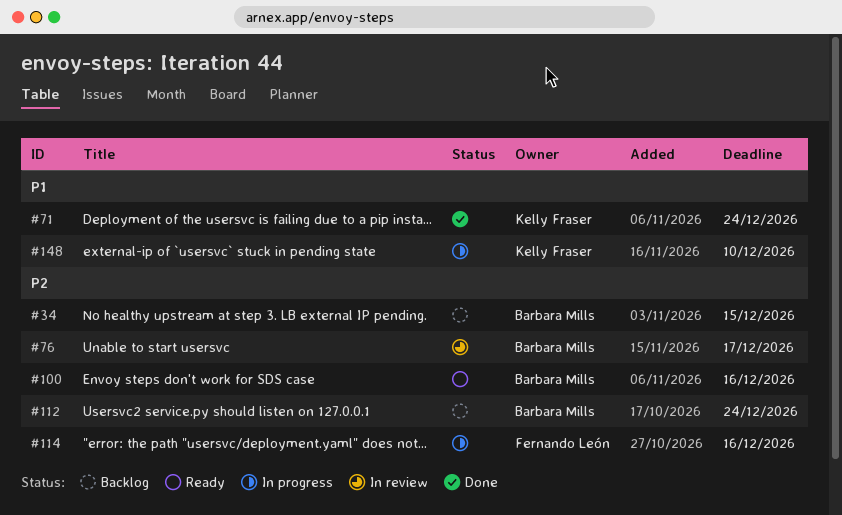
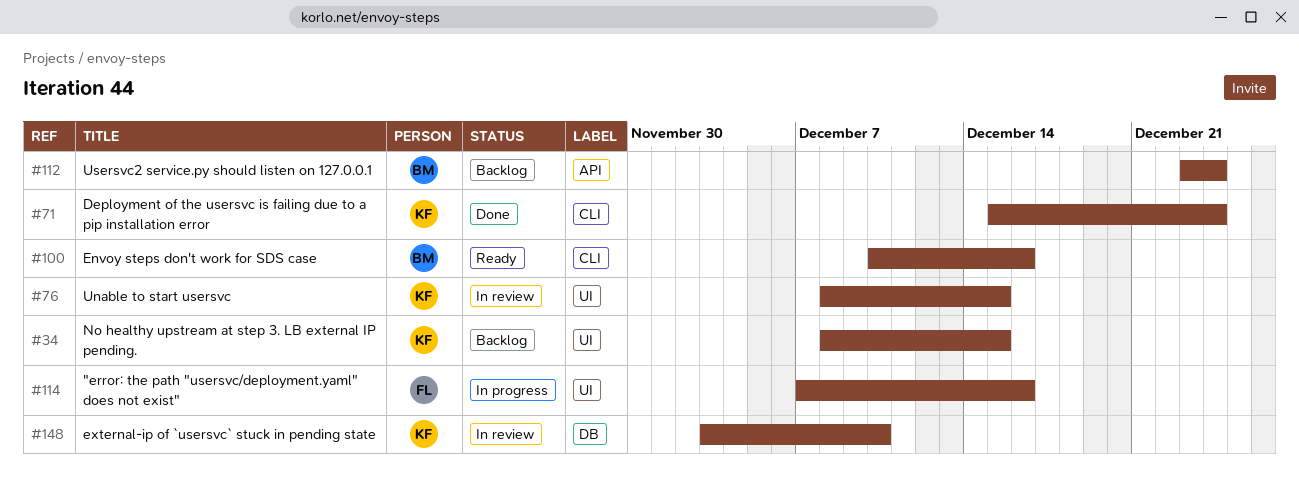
#34, owner: Barbara Mills -> Kelly Fraser
#76, owner: Barbara Mills -> Kelly Fraser
#76, due: Dec 17 -> Dec 15
#148, status: In progress -> In review

